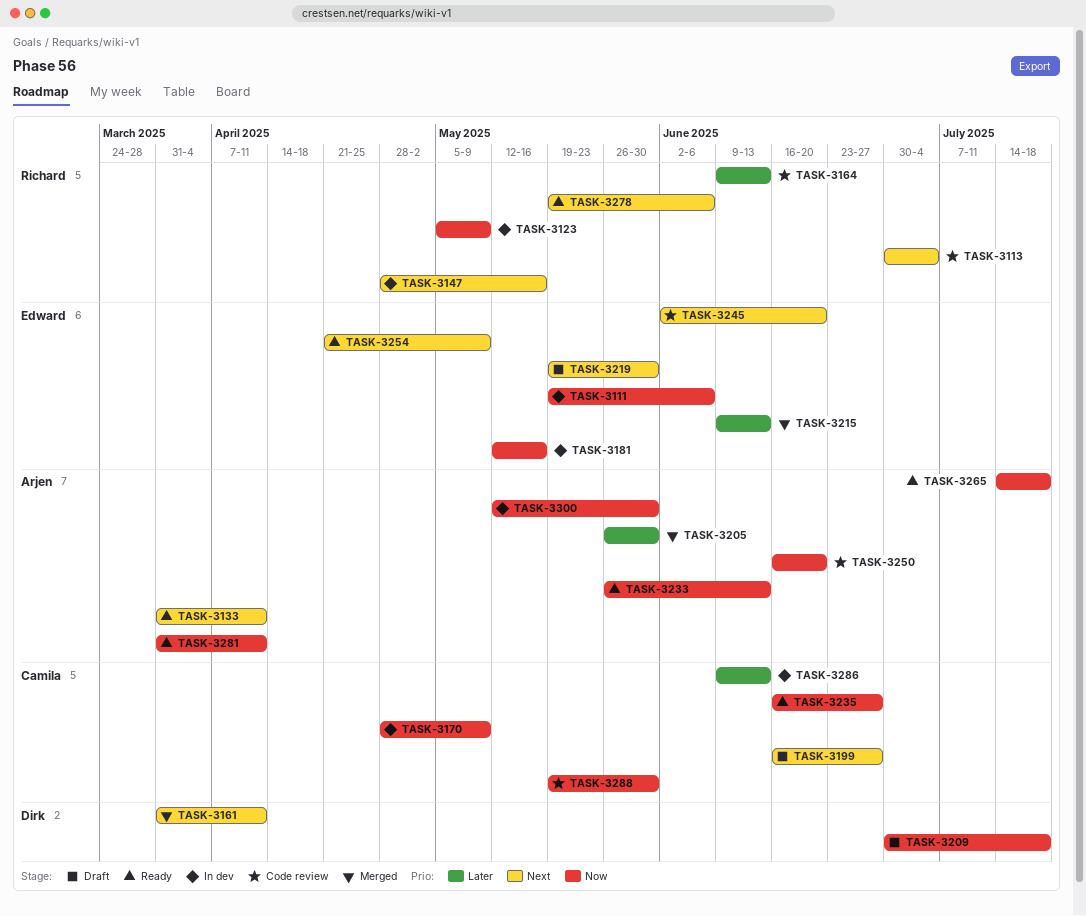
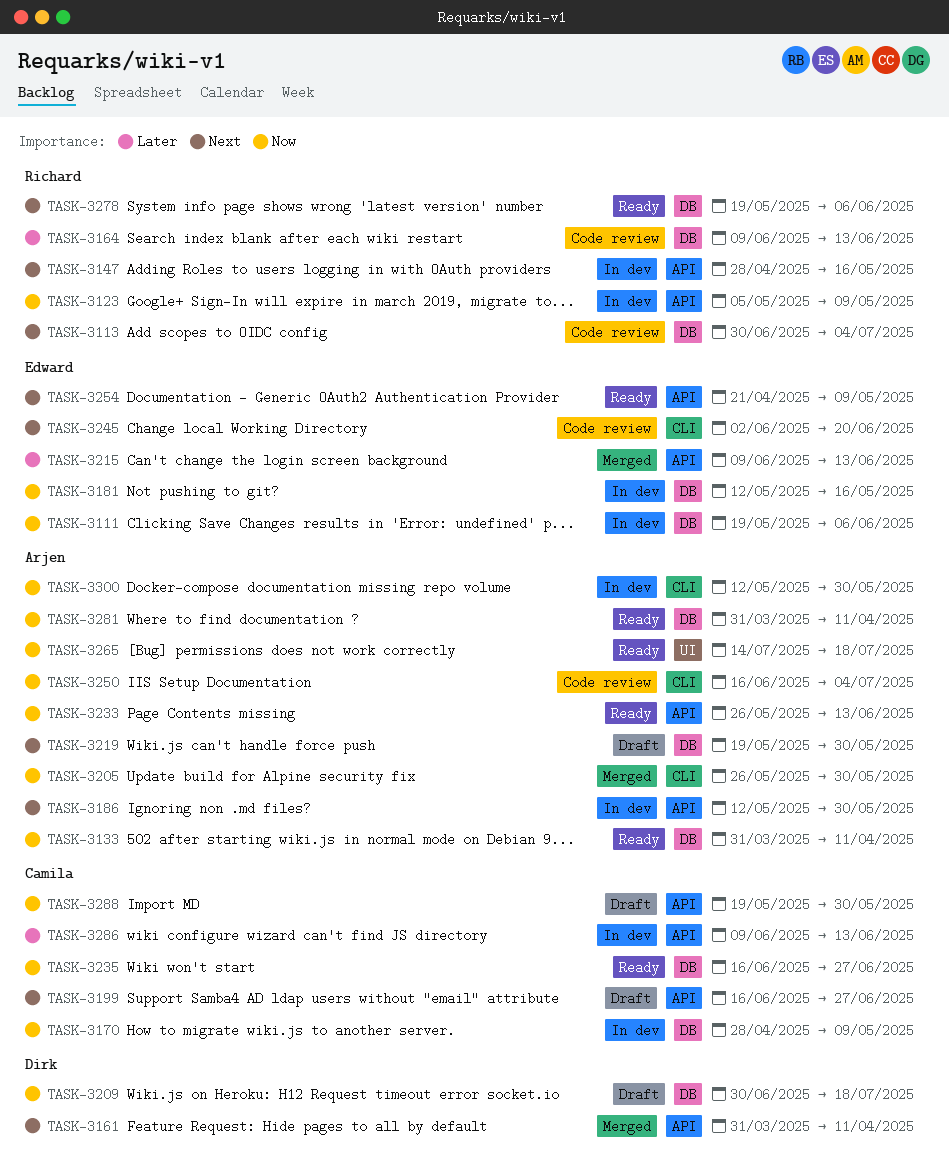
TASK-3133, priority: Next -> Now
TASK-3186: none -> present
TASK-3205, priority: Later -> Now
TASK-3219, owner: Edward -> Arjen
TASK-3250, due: Jun 20 -> Jul 4
TASK-3288, status: Code review -> Draft

